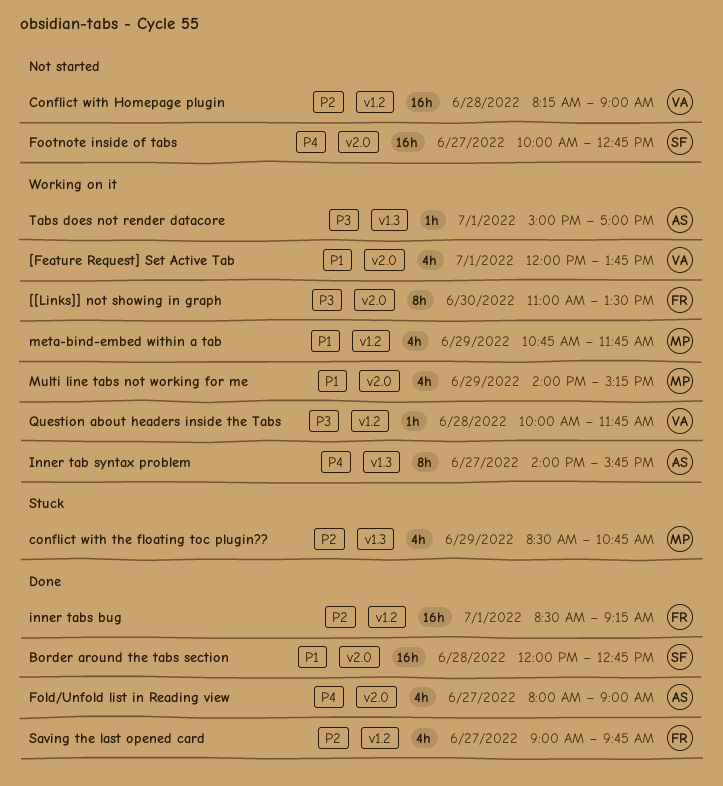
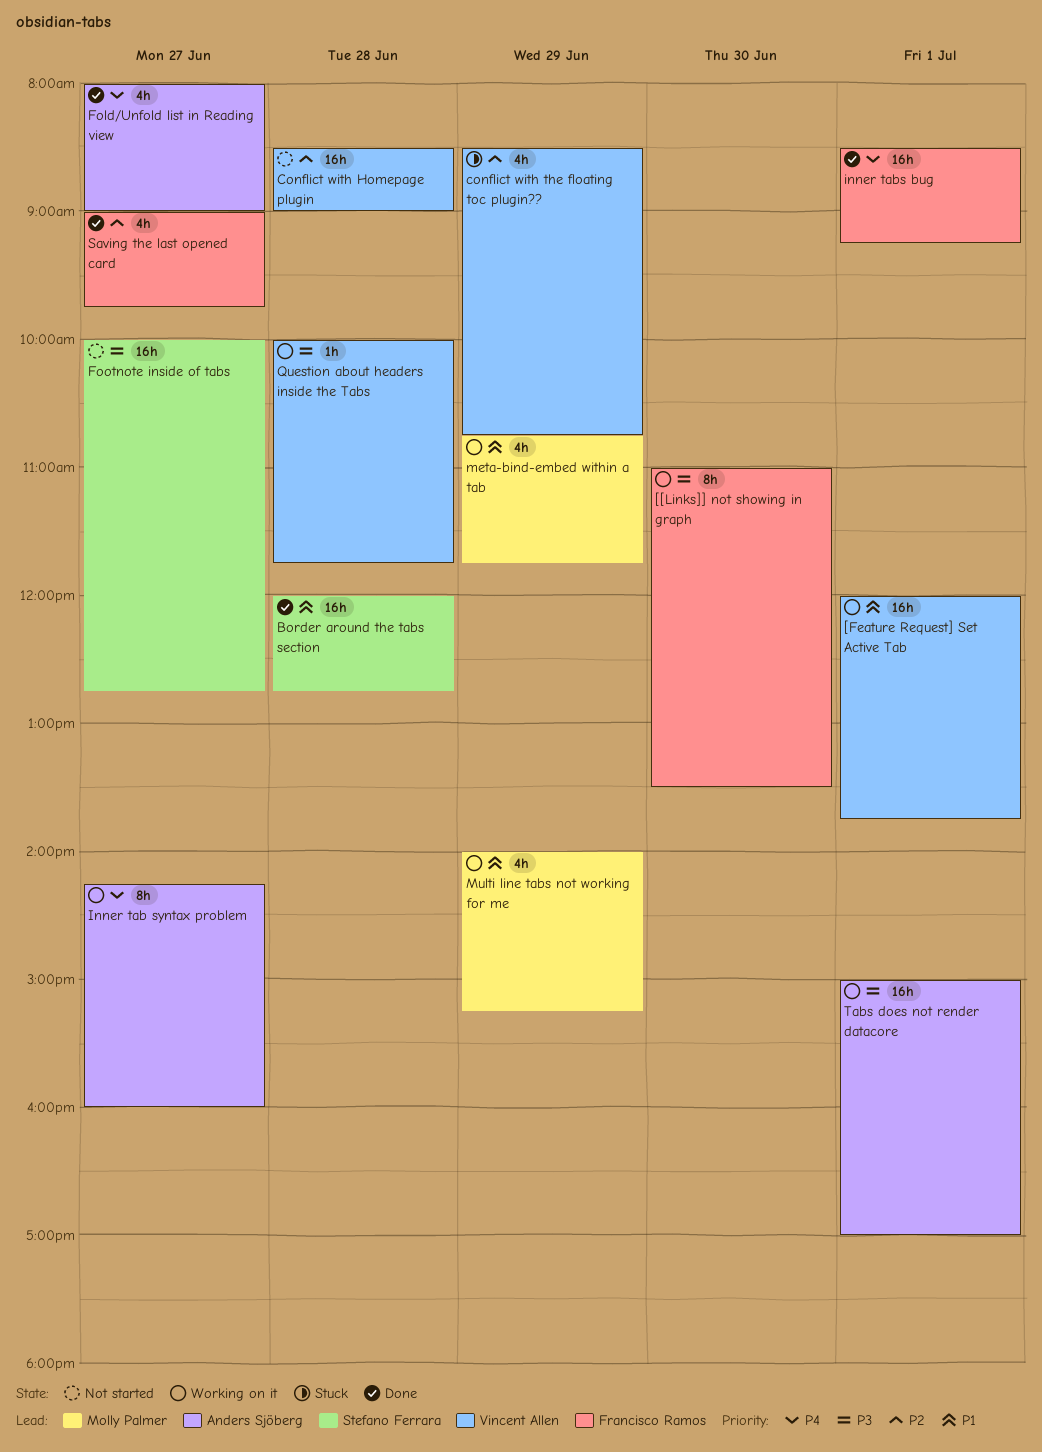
[Feature Request] Set Active Tab, estimate: 4h -> 16h
Conflict with Homepage plugin, begins: 08:15 -> 08:30
conflict with the floating toc plugin??, owner: Molly Palmer -> Vincent Allen
Footnote inside of tabs, priority: P4 -> P3
Inner tab syntax problem, begins: 14:00 -> 14:15
Inner tab syntax problem, ends: 15:45 -> 16:00
inner tabs bug, priority: P2 -> P4
Tabs does not render datacore, estimate: 1h -> 16h

